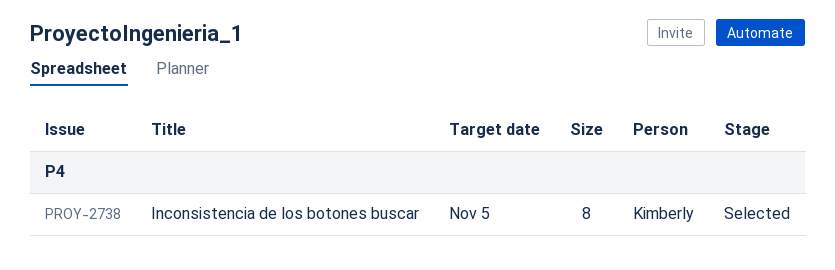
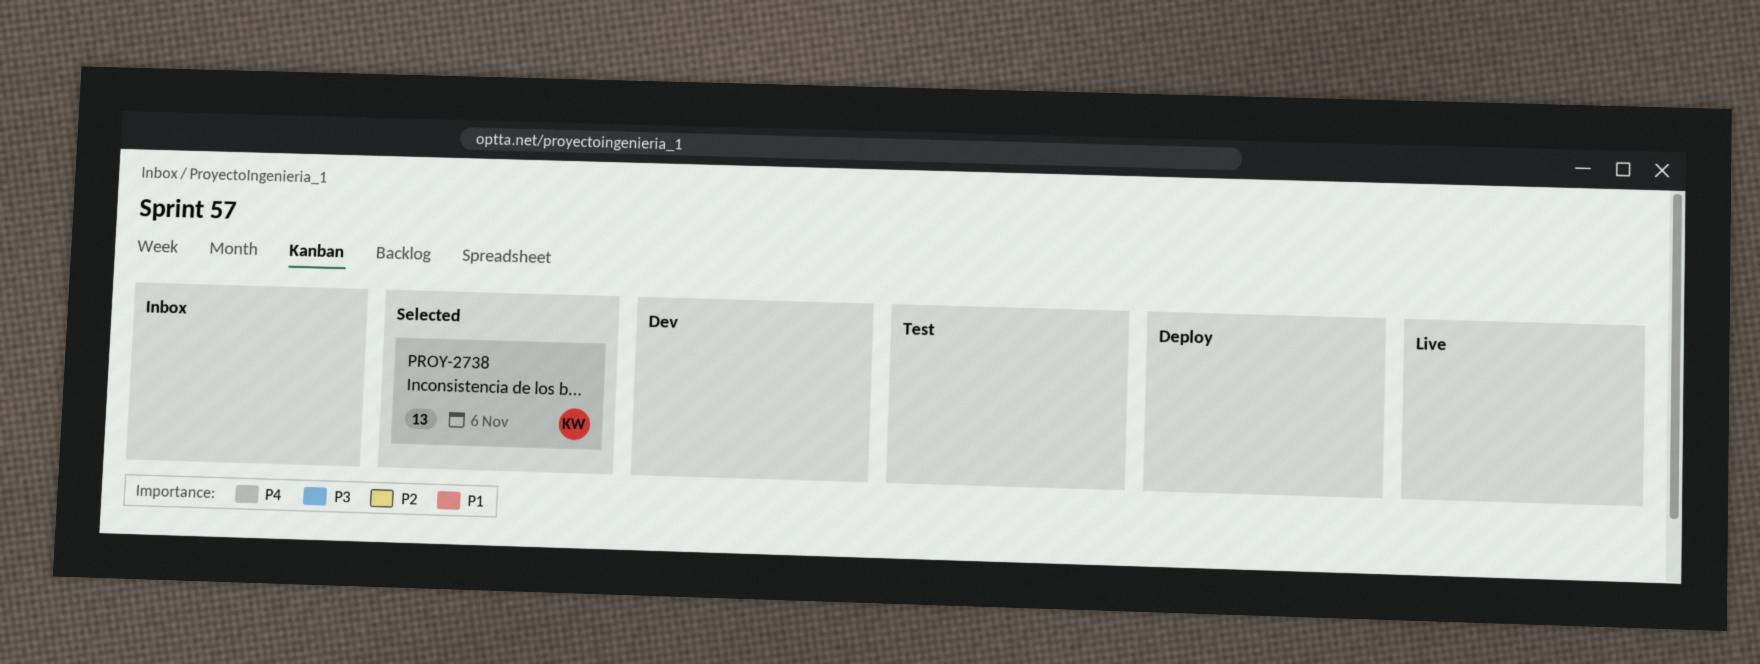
PROY-2738, estimate: 8 -> 13
PROY-2738, due: Nov 5 -> Nov 6

